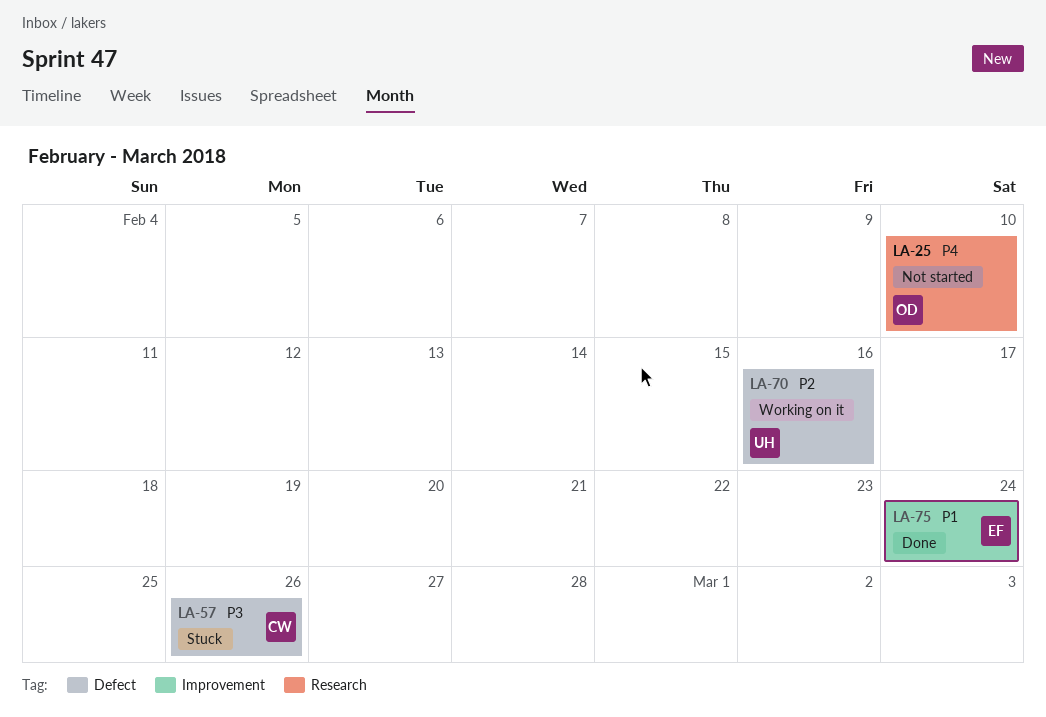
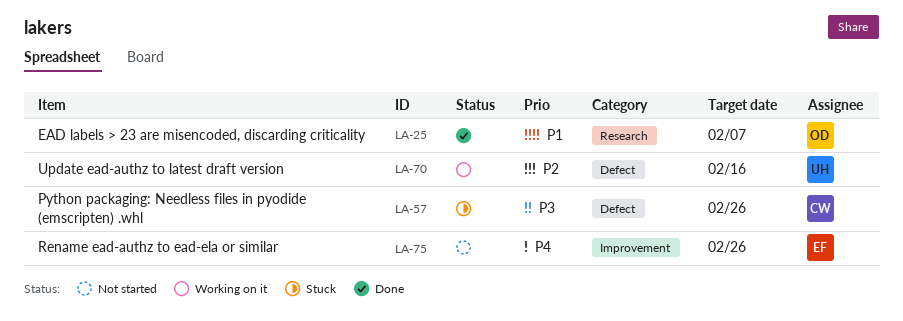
LA-25, status: Not started -> Done
LA-25, priority: P4 -> P1
LA-25, due: Feb 10 -> Feb 7
LA-75, status: Done -> Not started
LA-75, priority: P1 -> P4
LA-75, due: Feb 24 -> Feb 26

